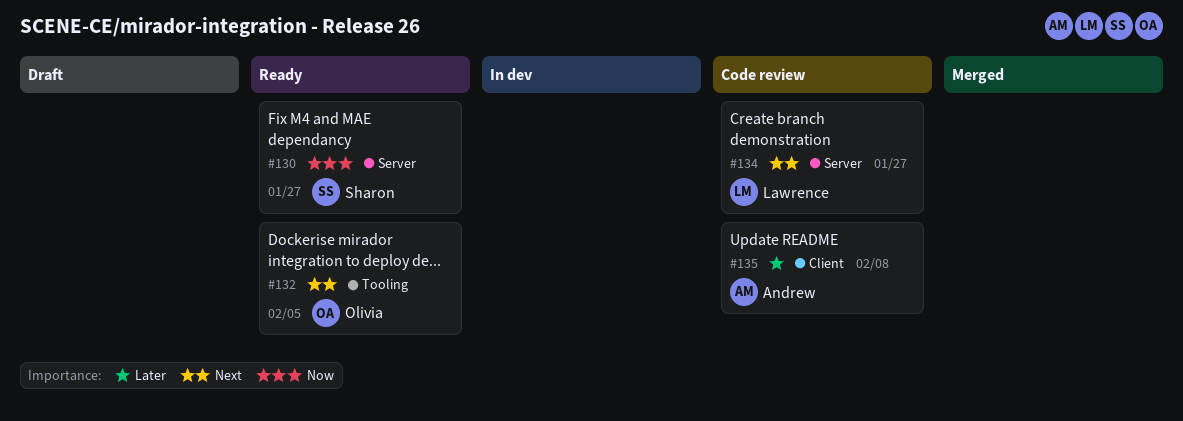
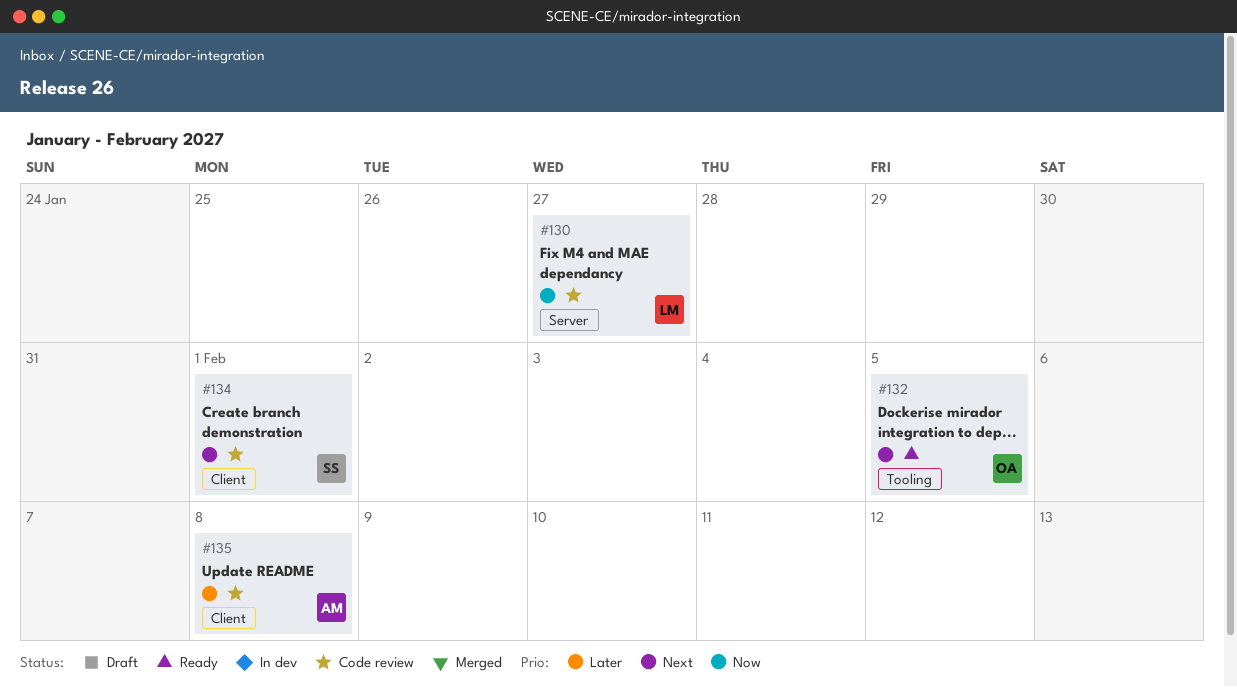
#130, status: Ready -> Code review
#130, owner: Sharon -> Lawrence
#134, owner: Lawrence -> Sharon
#134, label: Server -> Client
#134, due: Jan 27 -> Feb 1

